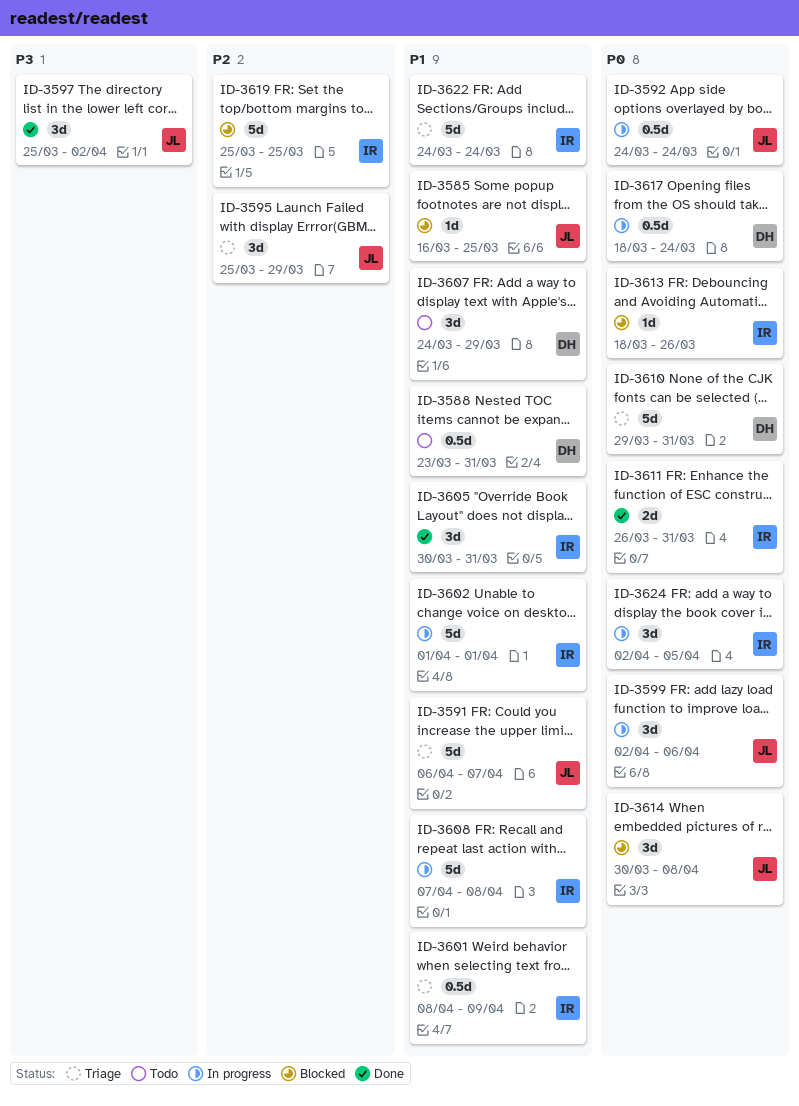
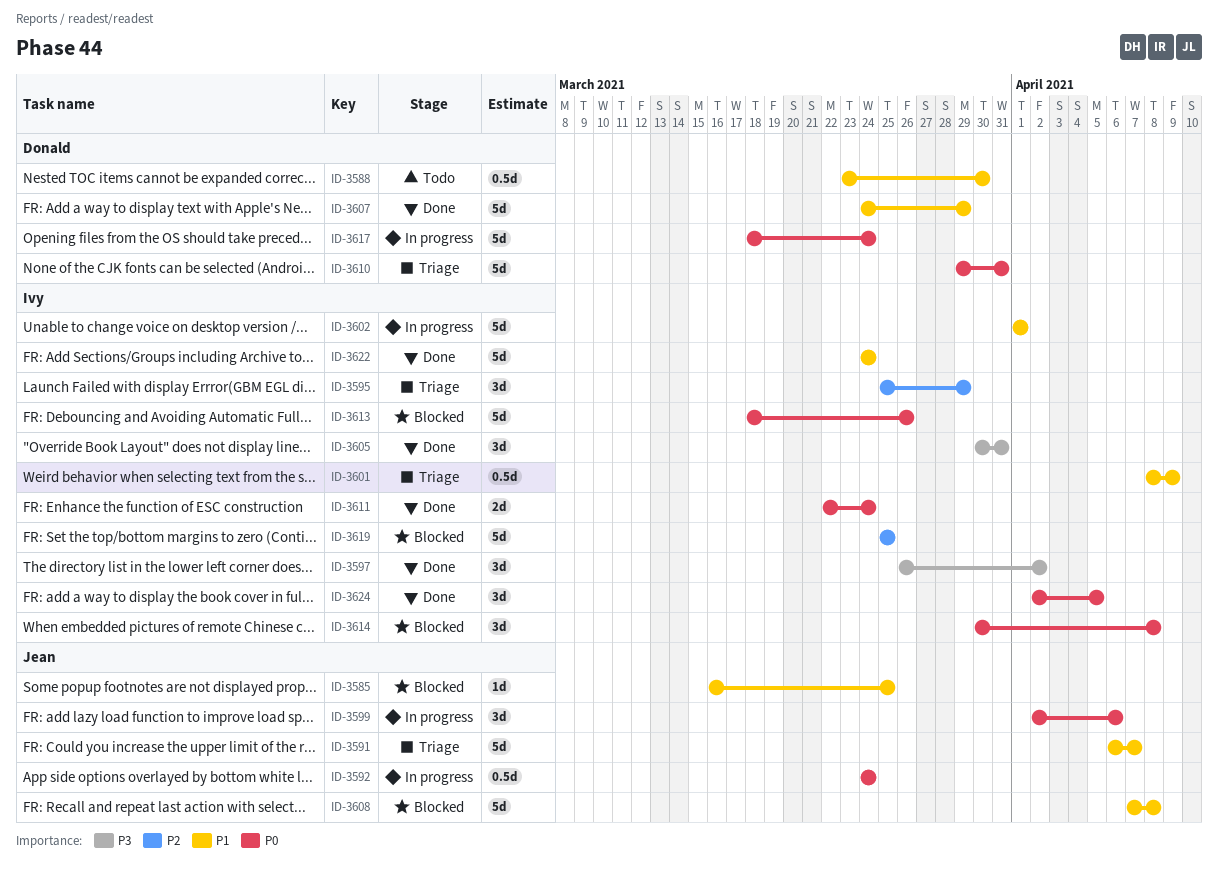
ID-3588, due: Mar 31 -> Mar 30
ID-3595, owner: Jean -> Ivy
ID-3597, owner: Jean -> Ivy
ID-3597, start: Mar 25 -> Mar 26
ID-3605, priority: P1 -> P3
ID-3607, status: Todo -> Done
ID-3607, estimate: 3d -> 5d
ID-3608, status: In progress -> Blocked
ID-3608, owner: Ivy -> Jean
ID-3611, start: Mar 26 -> Mar 22
ID-3611, due: Mar 31 -> Mar 24
ID-3613, estimate: 1d -> 5d
ID-3614, owner: Jean -> Ivy
ID-3617, estimate: 0.5d -> 5d
ID-3622, status: Triage -> Done
ID-3624, status: In progress -> Done

